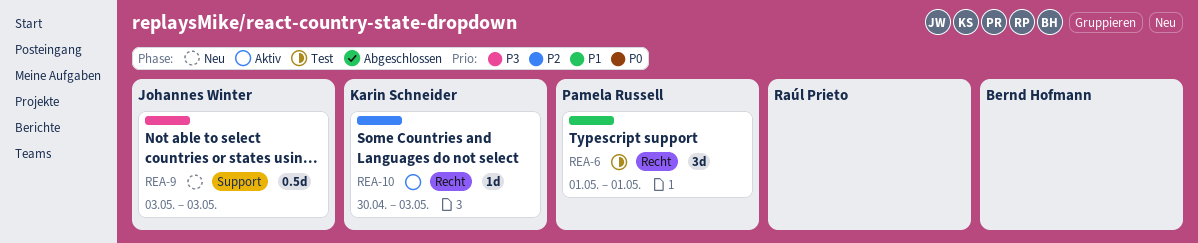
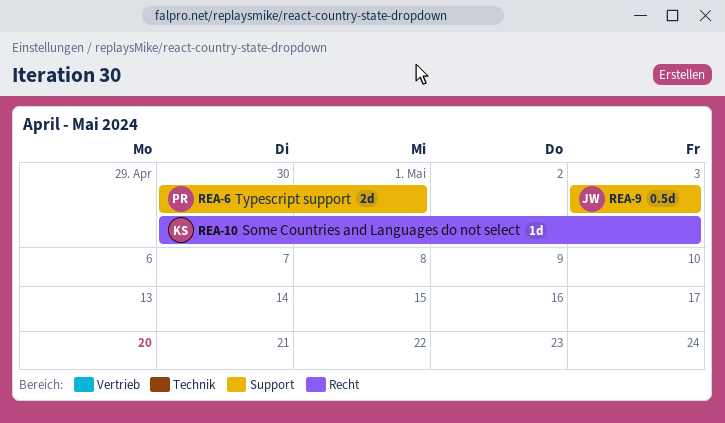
REA-6, label: Recht -> Support
REA-6, estimate: 3d -> 2d
REA-6, start: May 1 -> Apr 30

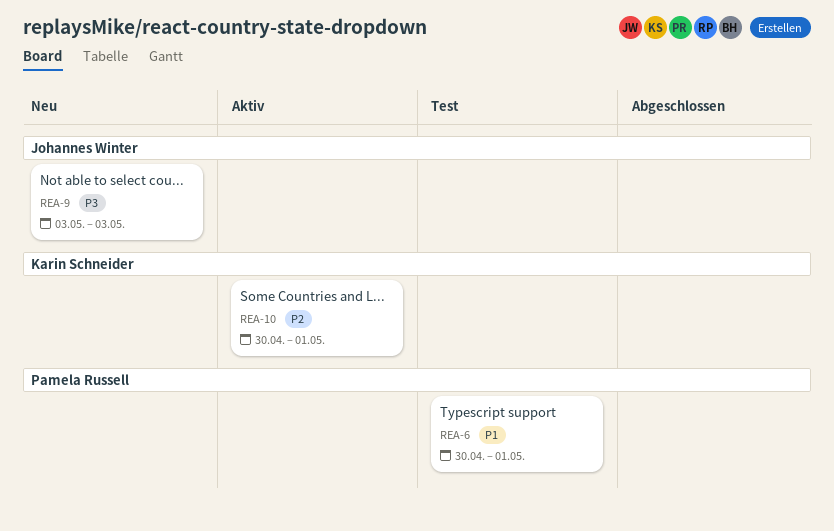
REA-10, due: May 3 -> May 1

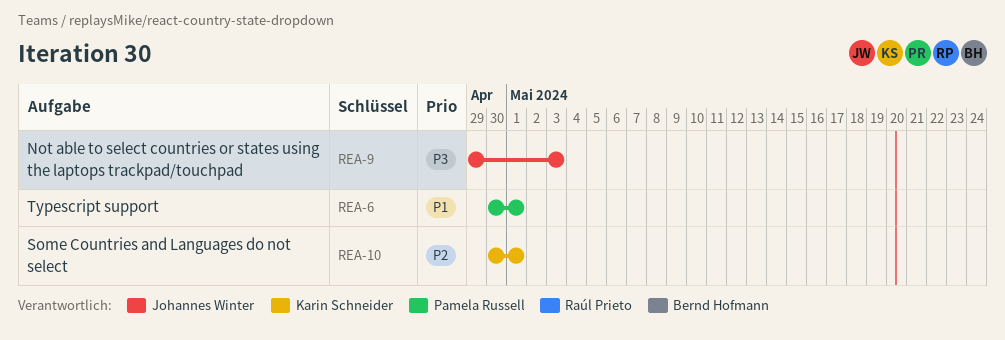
REA-9, start: May 3 -> Apr 29

